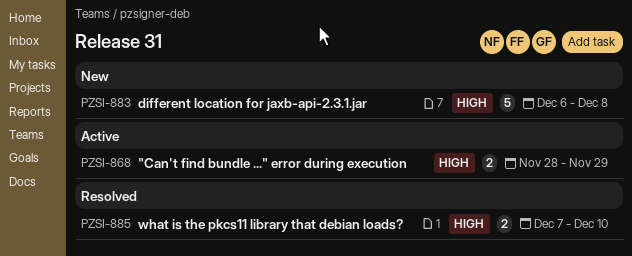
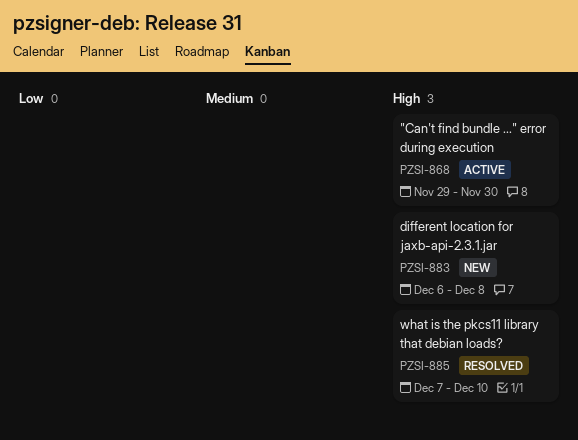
PZSI-868, start: Nov 28 -> Nov 29
PZSI-868, due: Nov 29 -> Nov 30

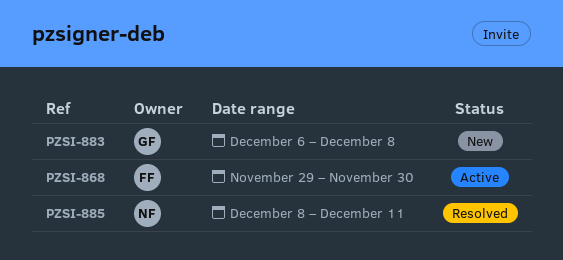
PZSI-885, start: Dec 7 -> Dec 8
PZSI-885, due: Dec 10 -> Dec 11

